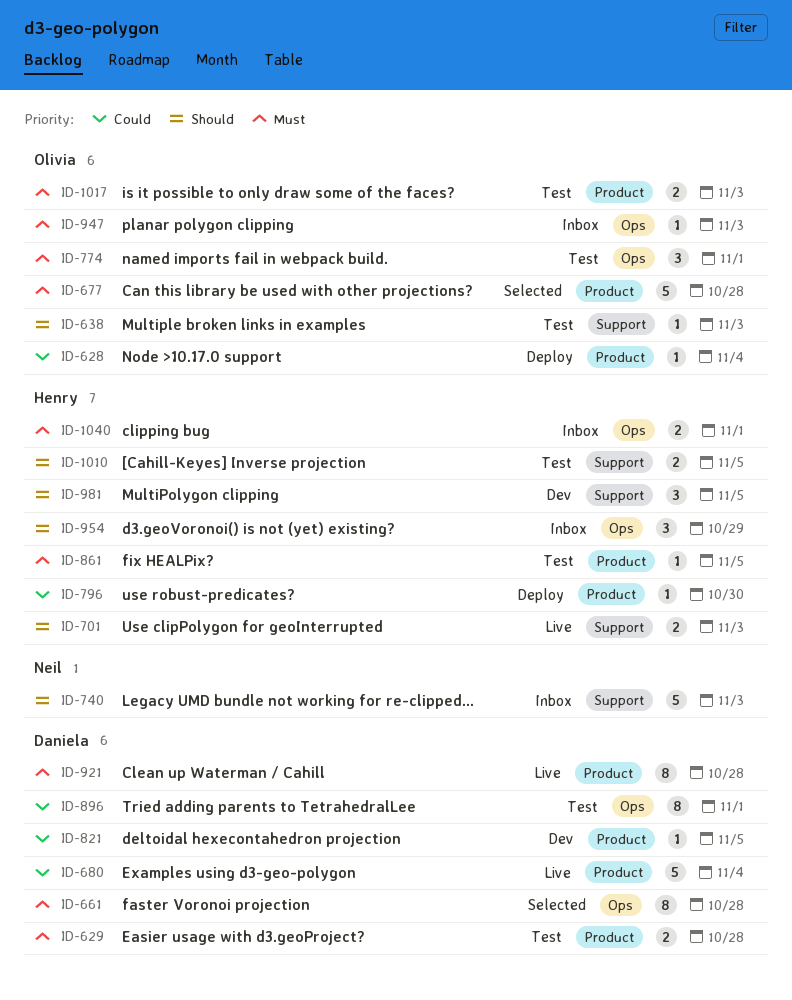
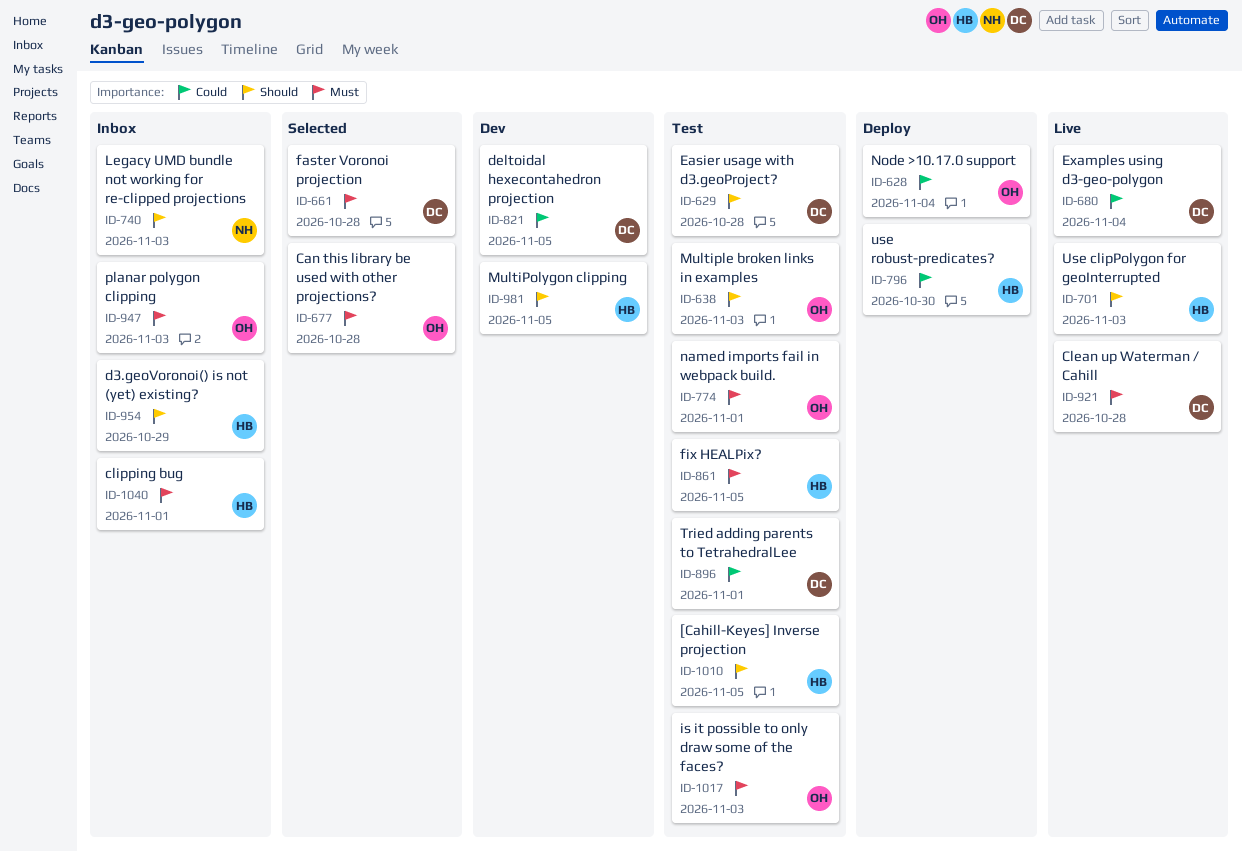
ID-629, priority: Must -> Should

